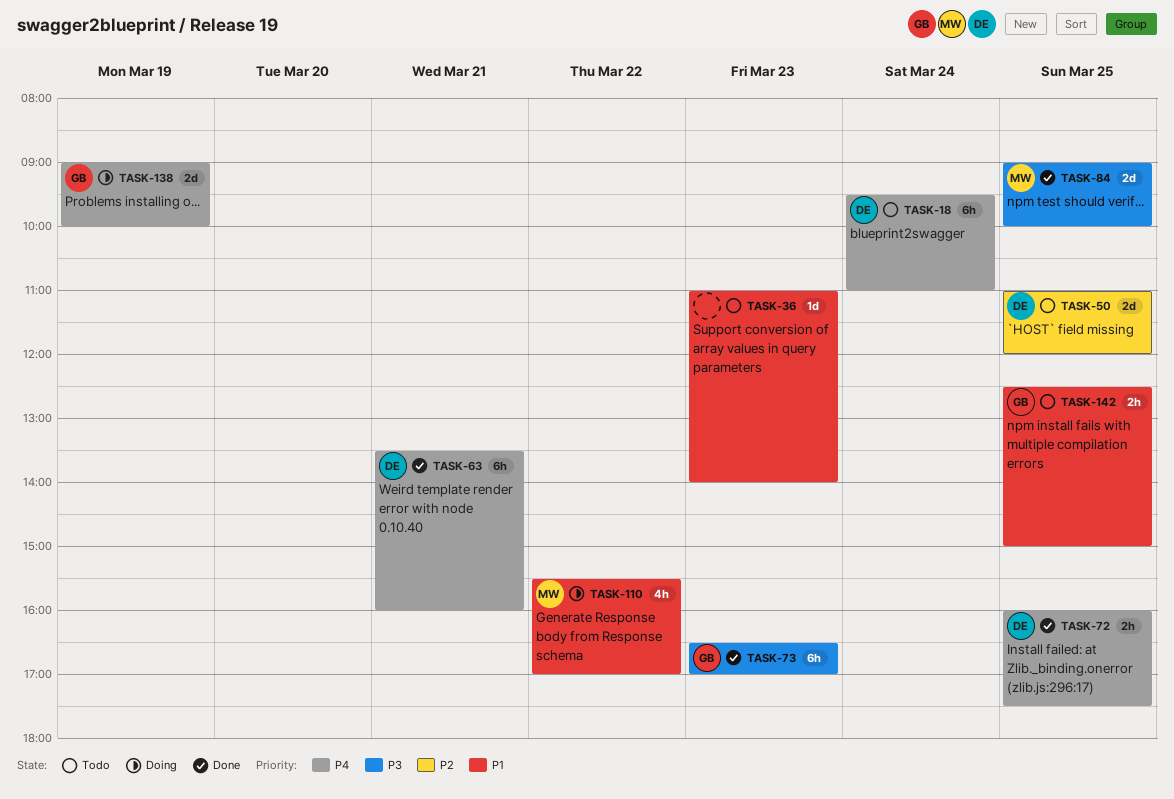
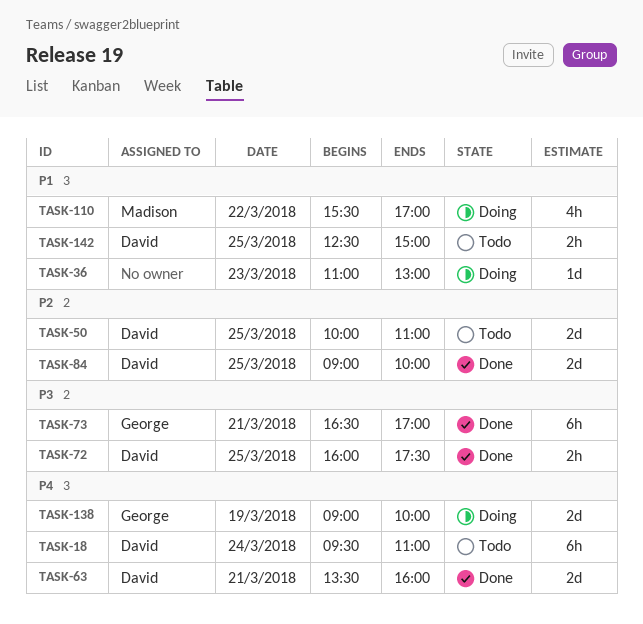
TASK-36, status: Todo -> Doing
TASK-36, ends: 14:00 -> 13:00
TASK-50, begins: 11:00 -> 10:00
TASK-50, ends: 12:00 -> 11:00
TASK-63, estimate: 6h -> 2d
TASK-72, priority: P4 -> P3
TASK-73, day: Mar 23 -> Mar 21
TASK-84, owner: Madison -> David
TASK-84, priority: P3 -> P2
TASK-142, owner: George -> David

